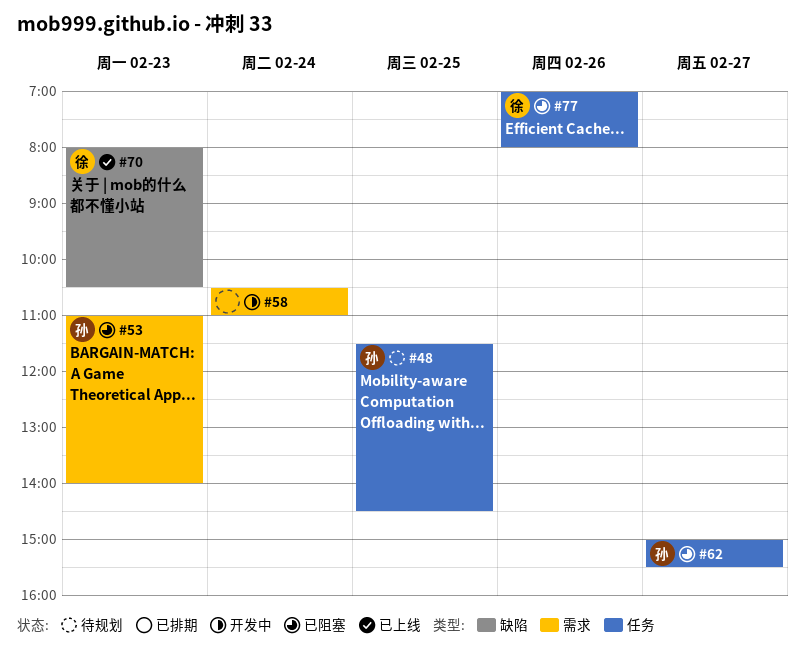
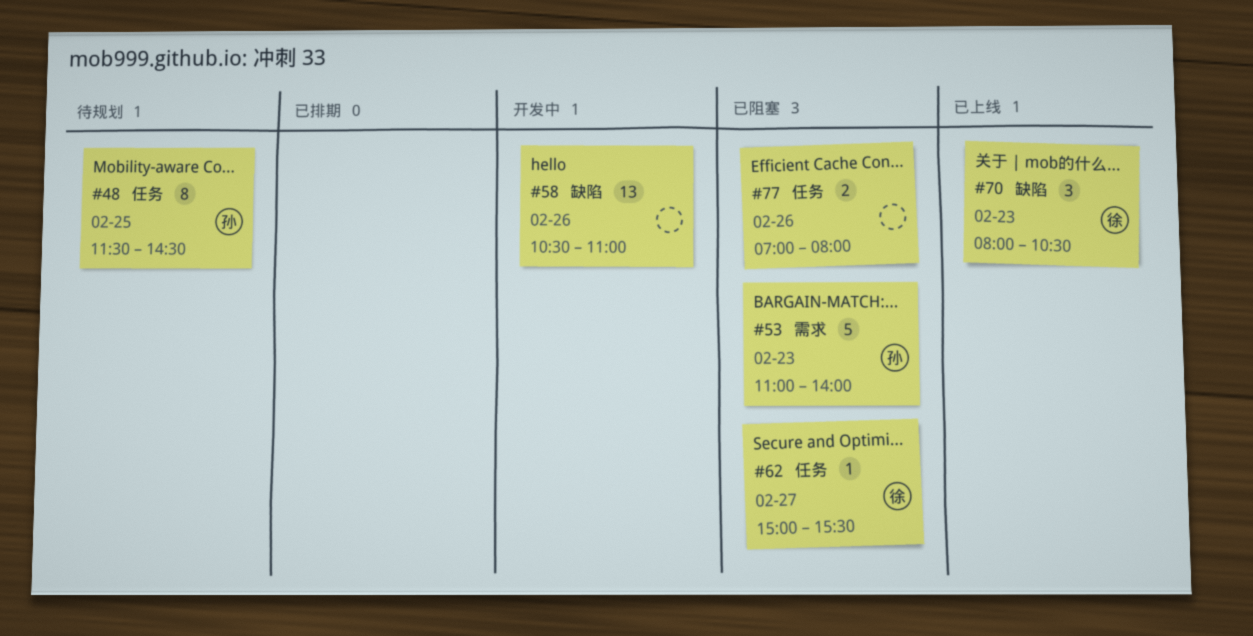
#58, label: 需求 -> 缺陷
#58, day: Feb 24 -> Feb 26
#62, owner: 孙 -> 徐
#77, owner: 徐 -> none

